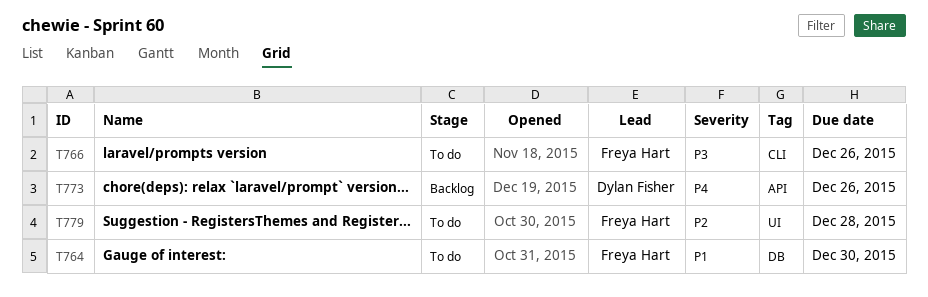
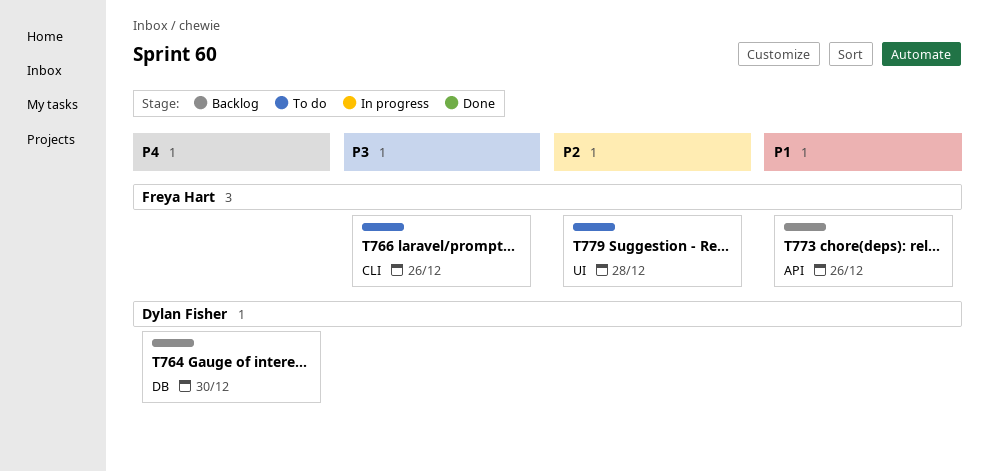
T764, status: To do -> Backlog
T764, owner: Freya Hart -> Dylan Fisher
T764, priority: P1 -> P4
T773, owner: Dylan Fisher -> Freya Hart
T773, priority: P4 -> P1

